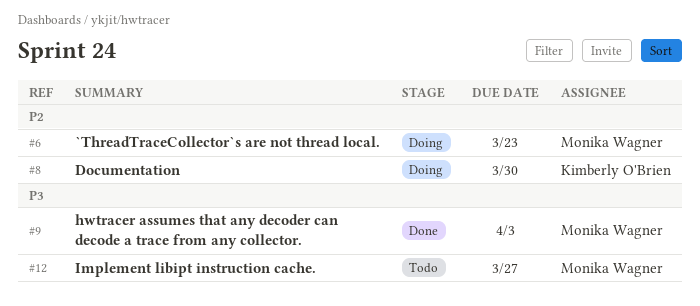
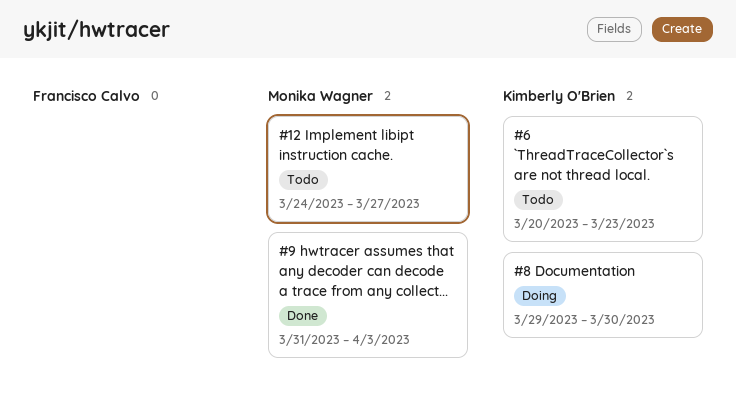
#6, status: Doing -> Todo
#6, owner: Monika Wagner -> Kimberly O'Brien

